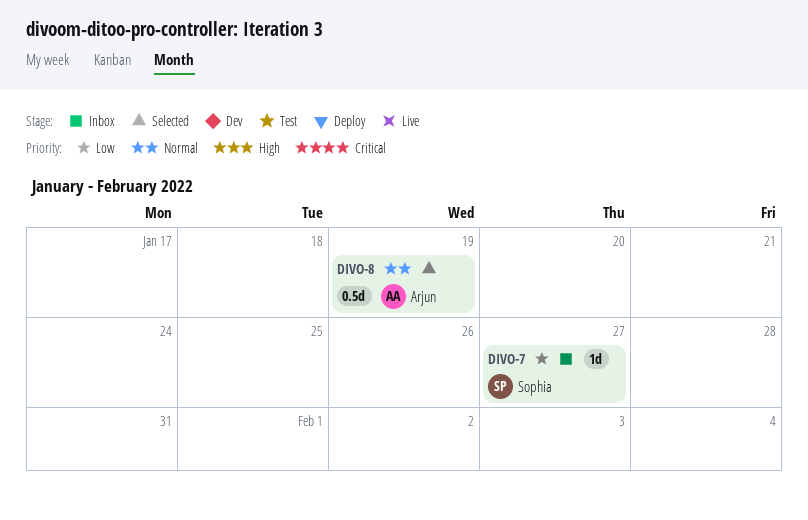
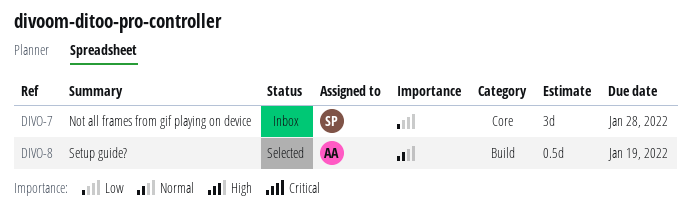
DIVO-7, estimate: 1d -> 3d
DIVO-7, due: Jan 27 -> Jan 28

